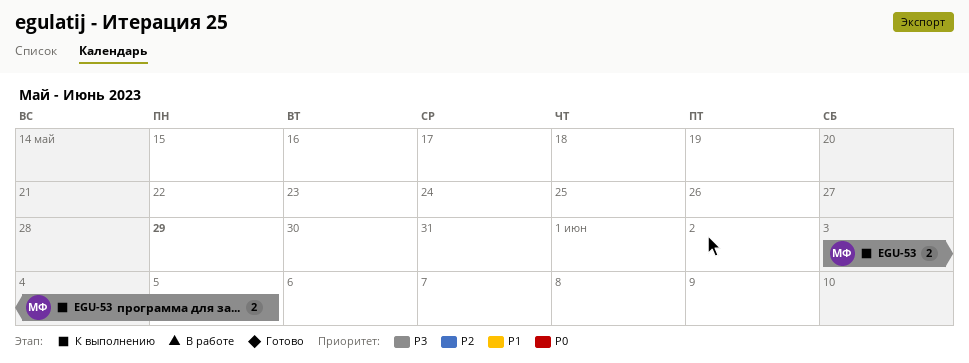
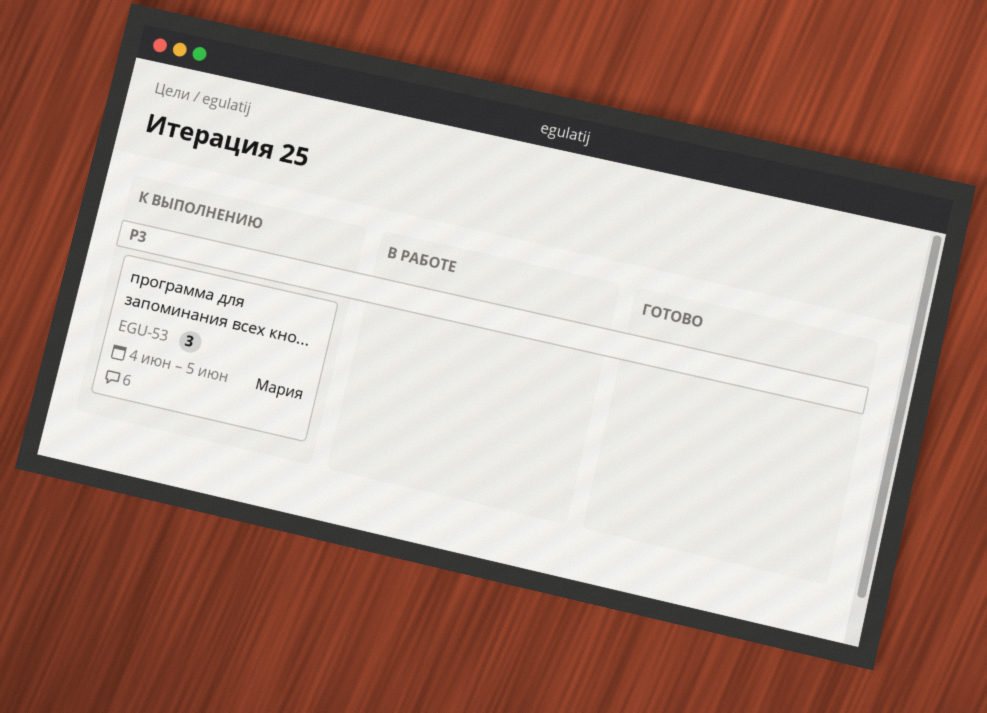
EGU-53, estimate: 2 -> 3
EGU-53, start: Jun 3 -> Jun 4

